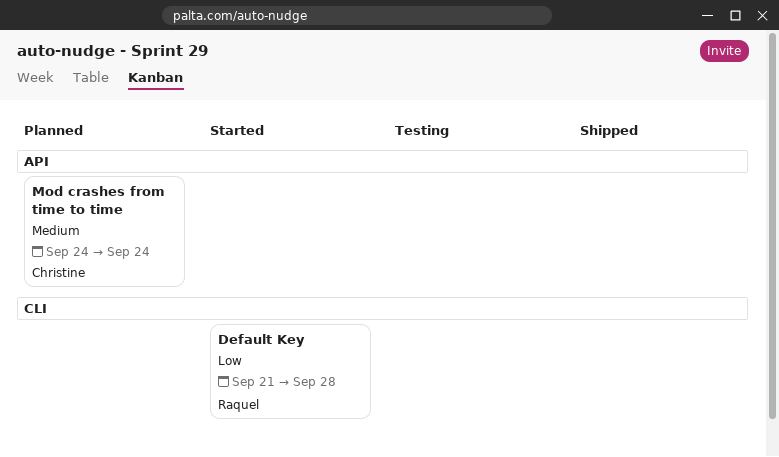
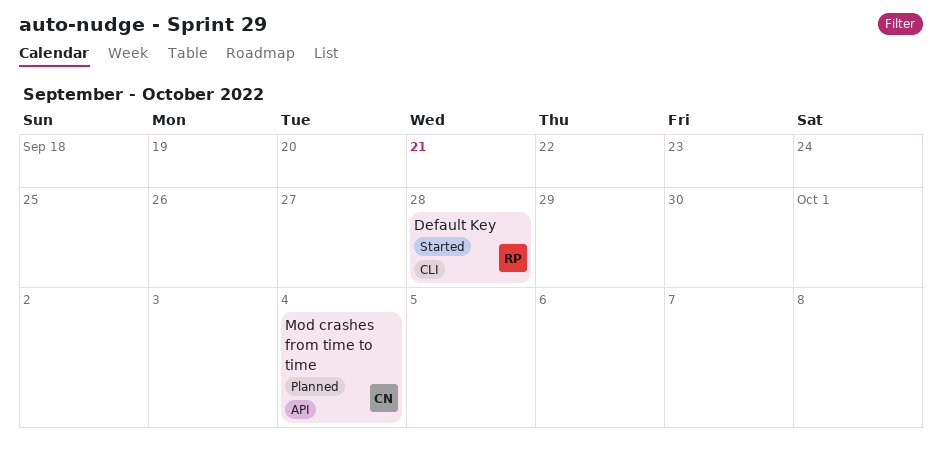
Mod crashes from time to time, due: Sep 24 -> Oct 4

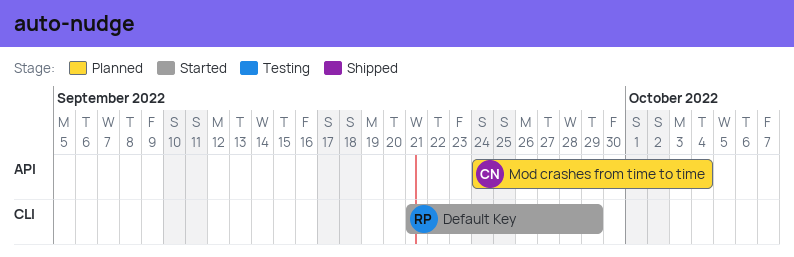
Default Key, due: Sep 28 -> Sep 29

